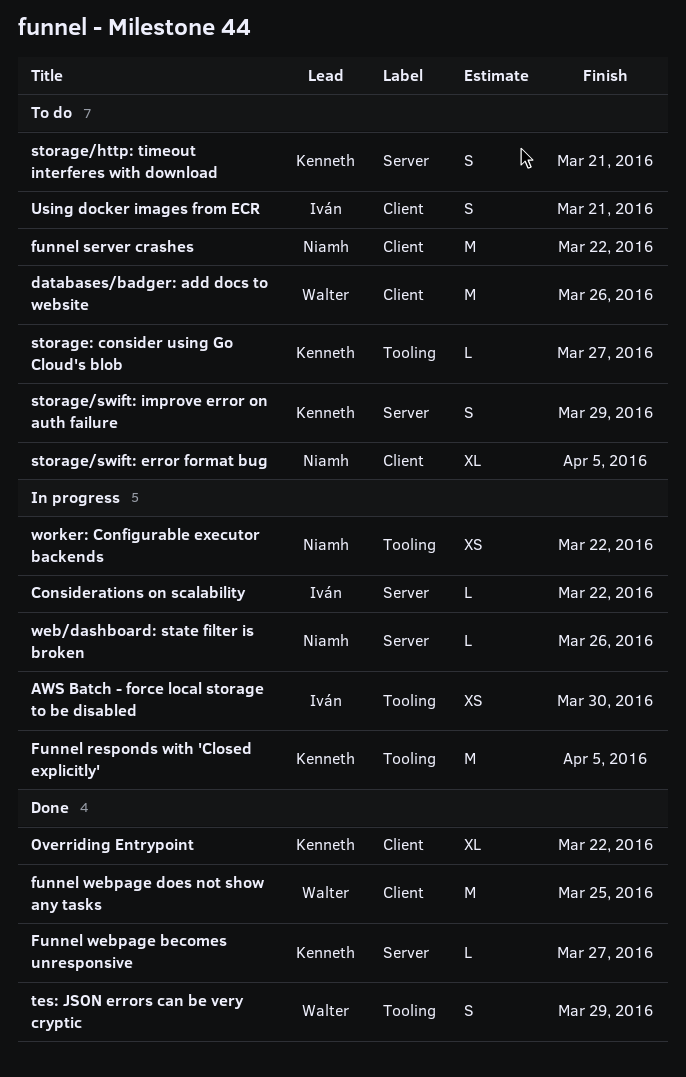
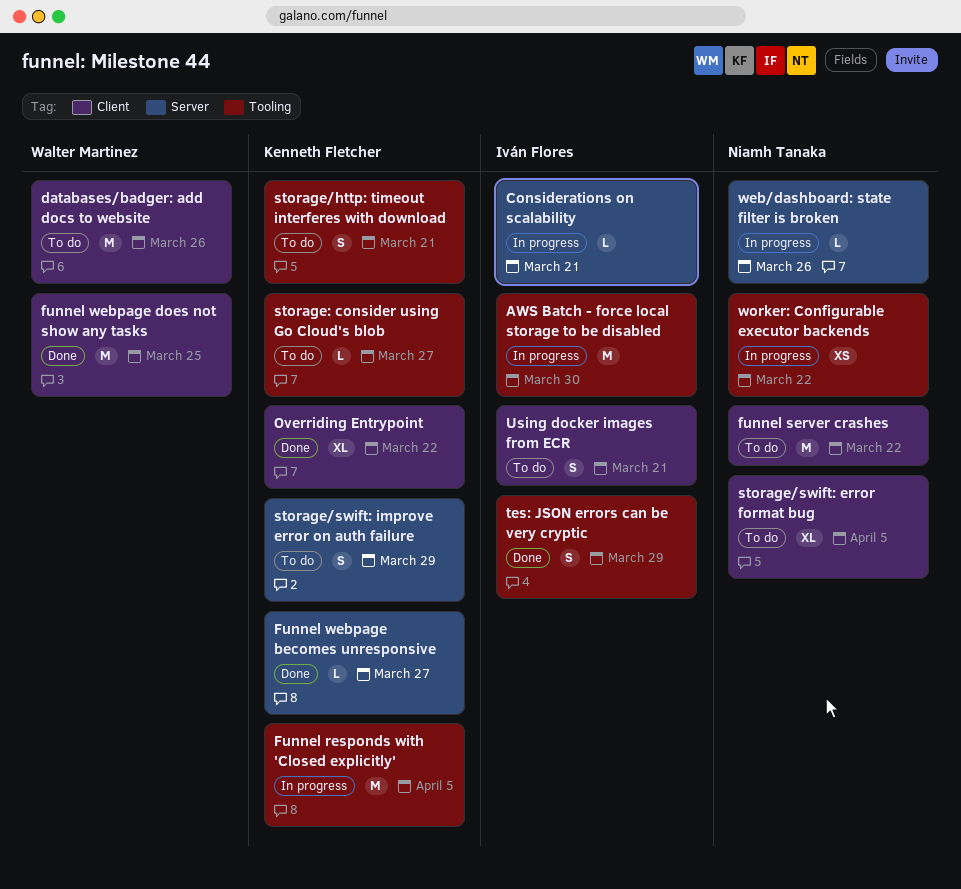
AWS Batch - force local storage to be disabled, estimate: XS -> M
Considerations on scalability, due: Mar 22 -> Mar 21
storage/http: timeout interferes with download, label: Server -> Tooling
tes: JSON errors can be very cryptic, owner: Walter Martinez -> Iván Flores

